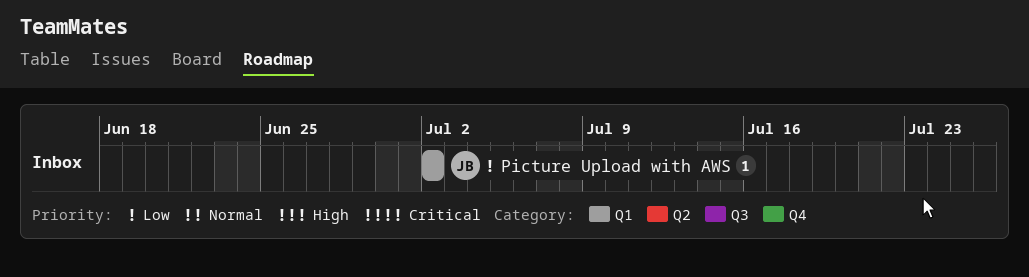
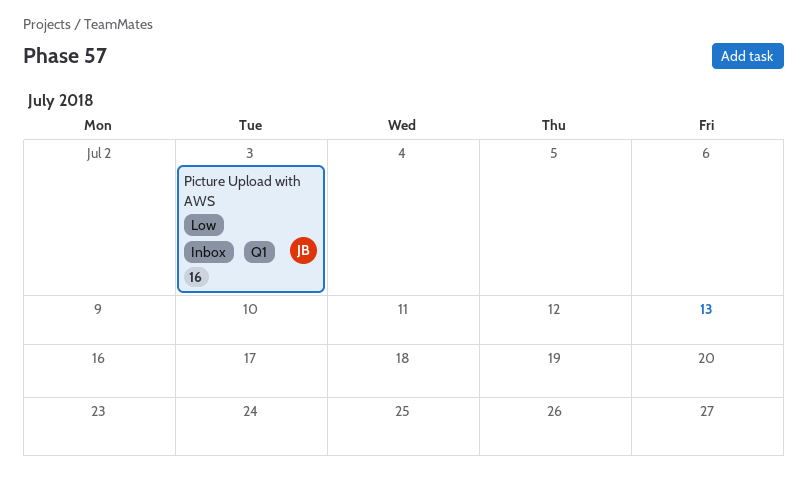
Picture Upload with AWS, estimate: 1 -> 16
Picture Upload with AWS, due: Jul 2 -> Jul 3

